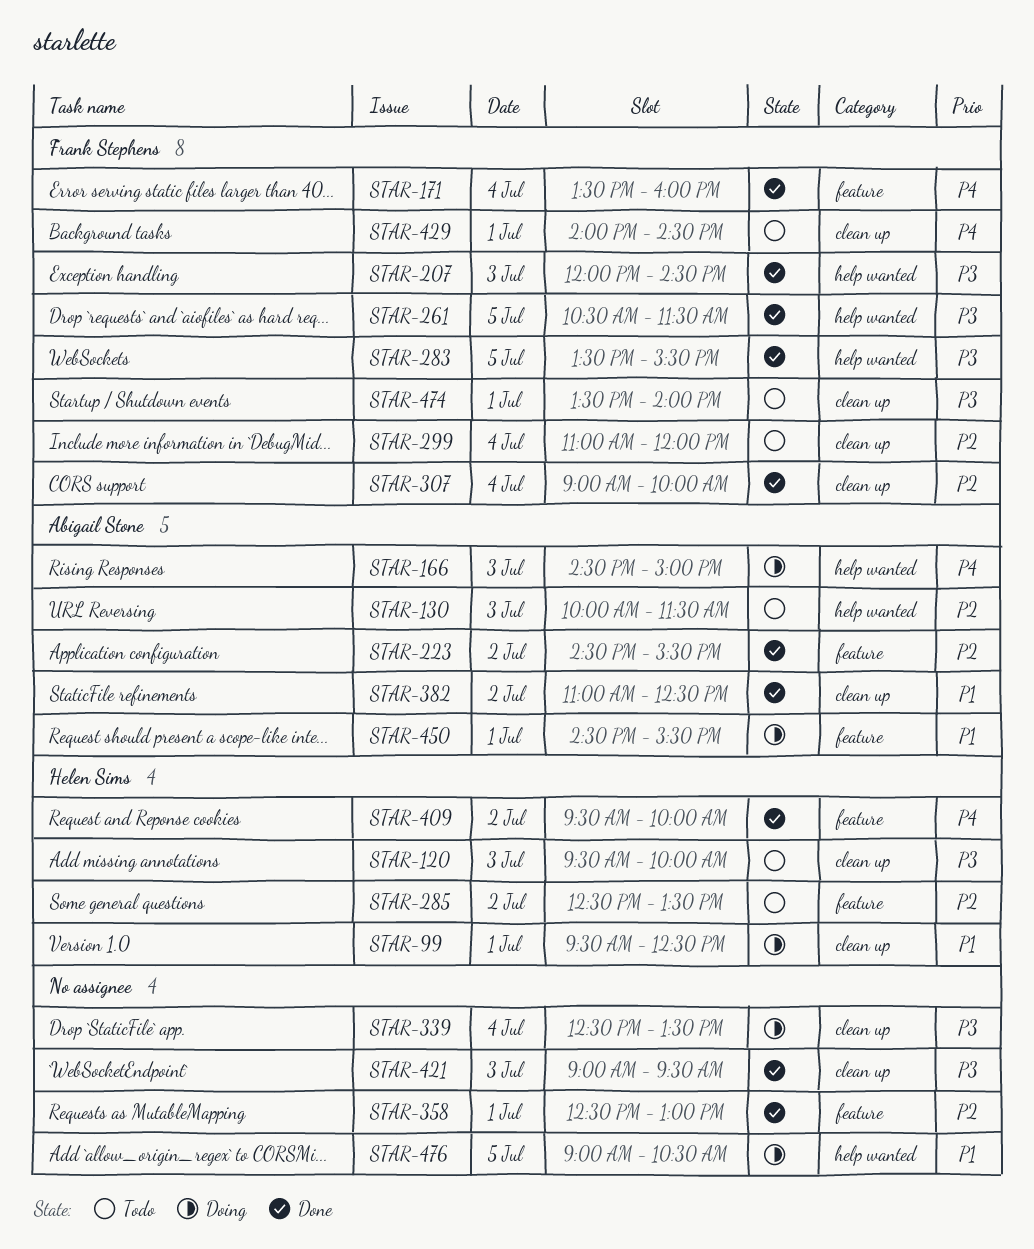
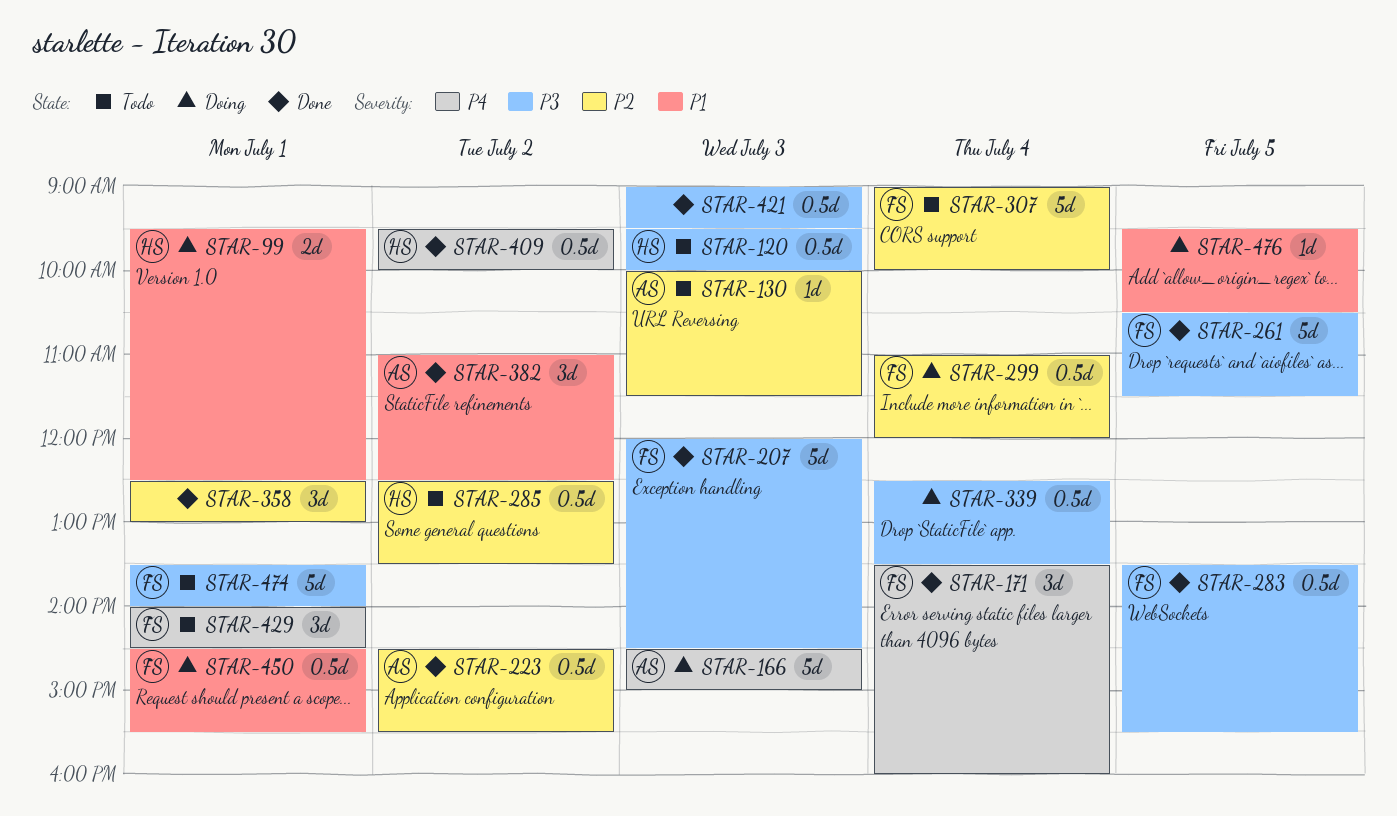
STAR-299, status: Todo -> Doing
STAR-307, status: Done -> Todo
STAR-450, owner: Abigail Stone -> Frank Stephens
STAR-476, begins: 09:00 -> 09:30

